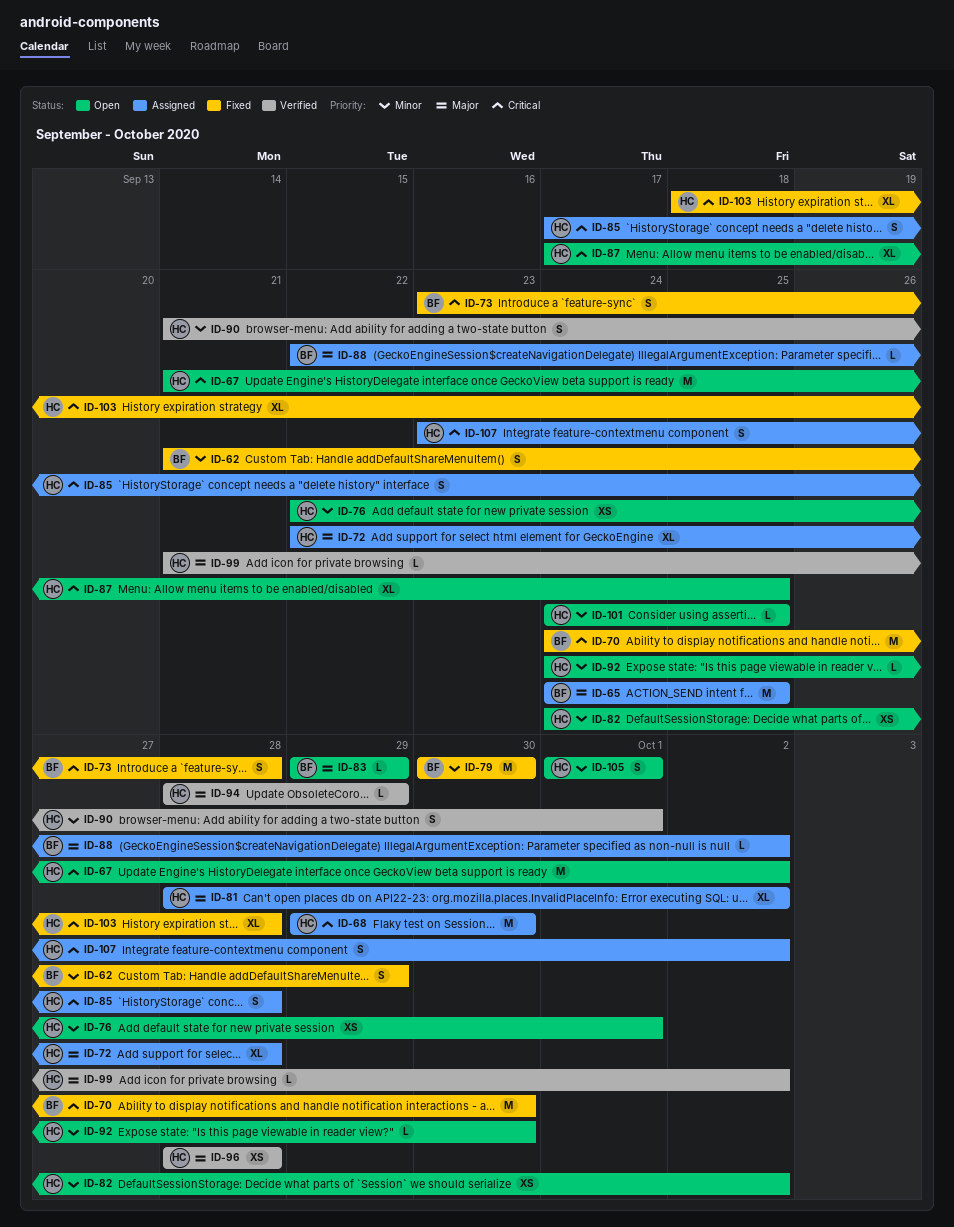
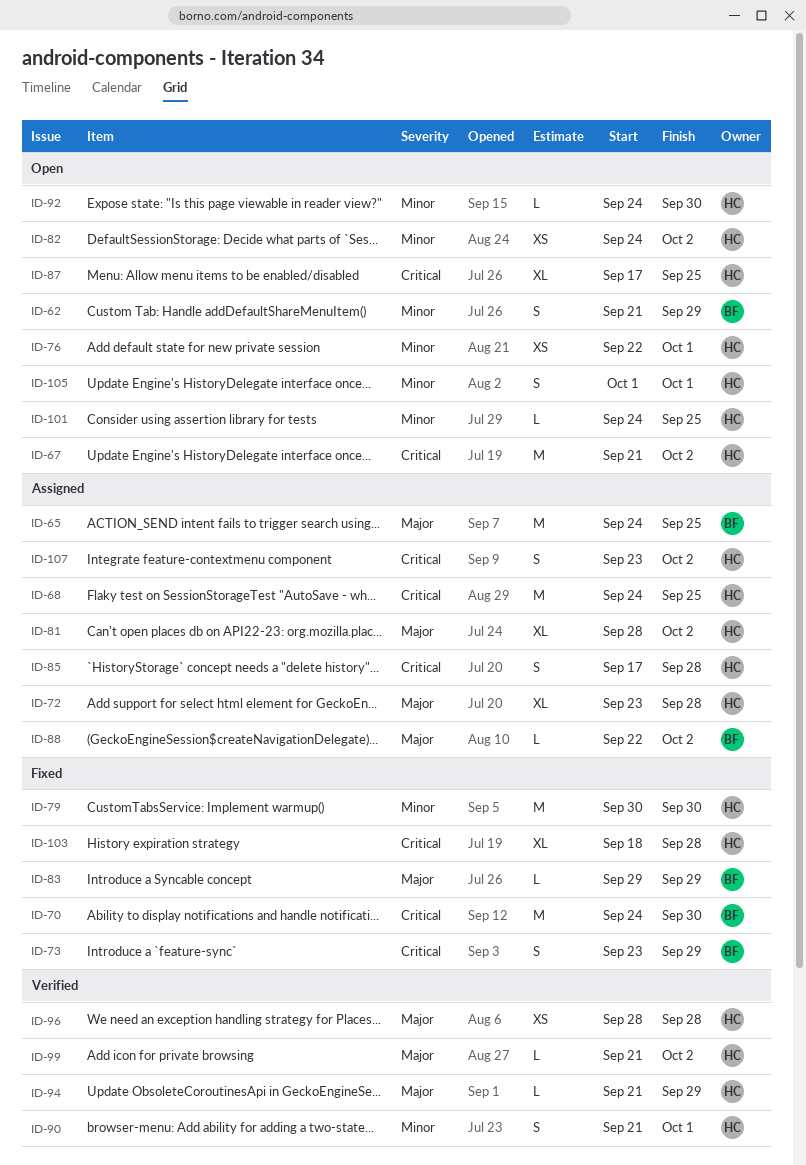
ID-62, status: Fixed -> Open
ID-68, start: Sep 29 -> Sep 24
ID-68, due: Sep 30 -> Sep 25
ID-72, start: Sep 22 -> Sep 23
ID-73, due: Sep 28 -> Sep 29
ID-79, owner: BF -> HC
ID-83, status: Open -> Fixed
ID-94, start: Sep 28 -> Sep 21

